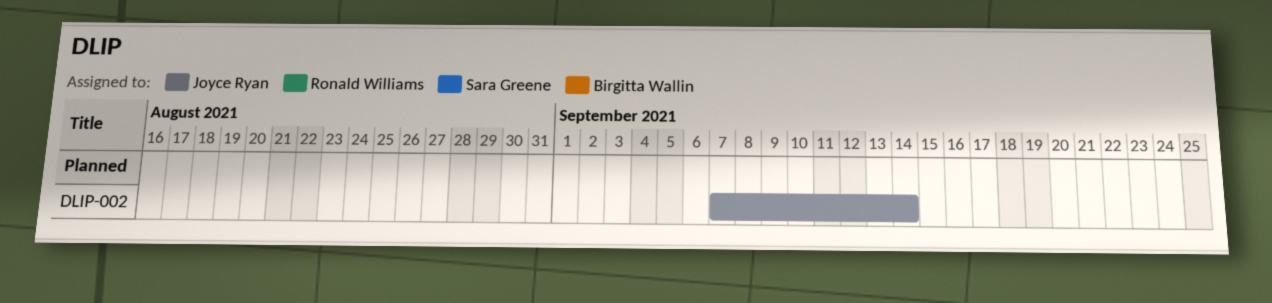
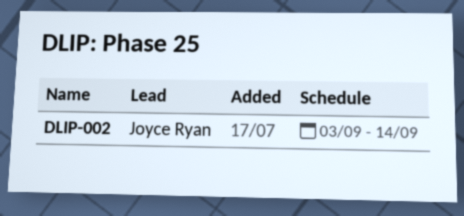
DLIP-002, start: Sep 7 -> Sep 3

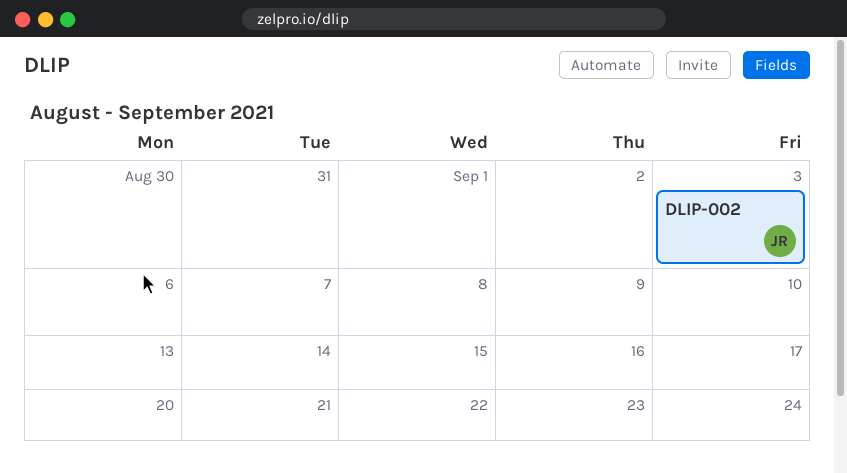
DLIP-002, due: Sep 14 -> Sep 3

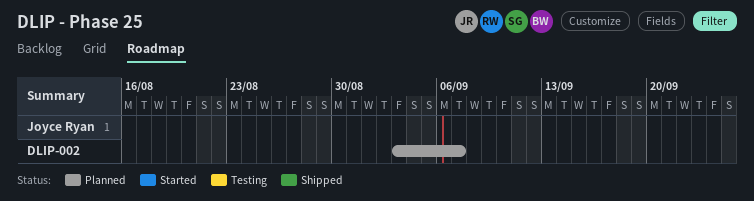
DLIP-002, due: Sep 3 -> Sep 7

